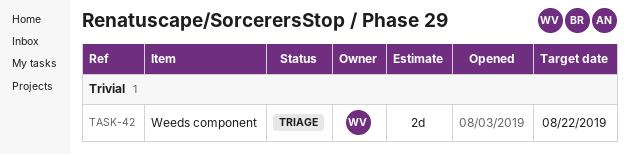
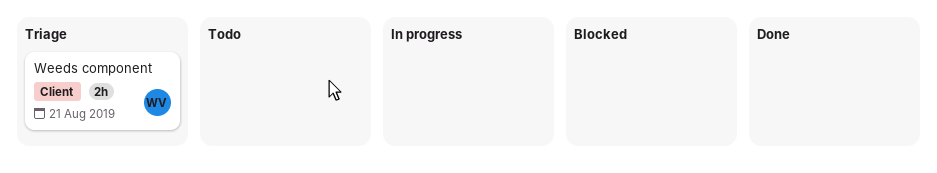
Weeds component, estimate: 2d -> 2h
Weeds component, due: Aug 22 -> Aug 21

